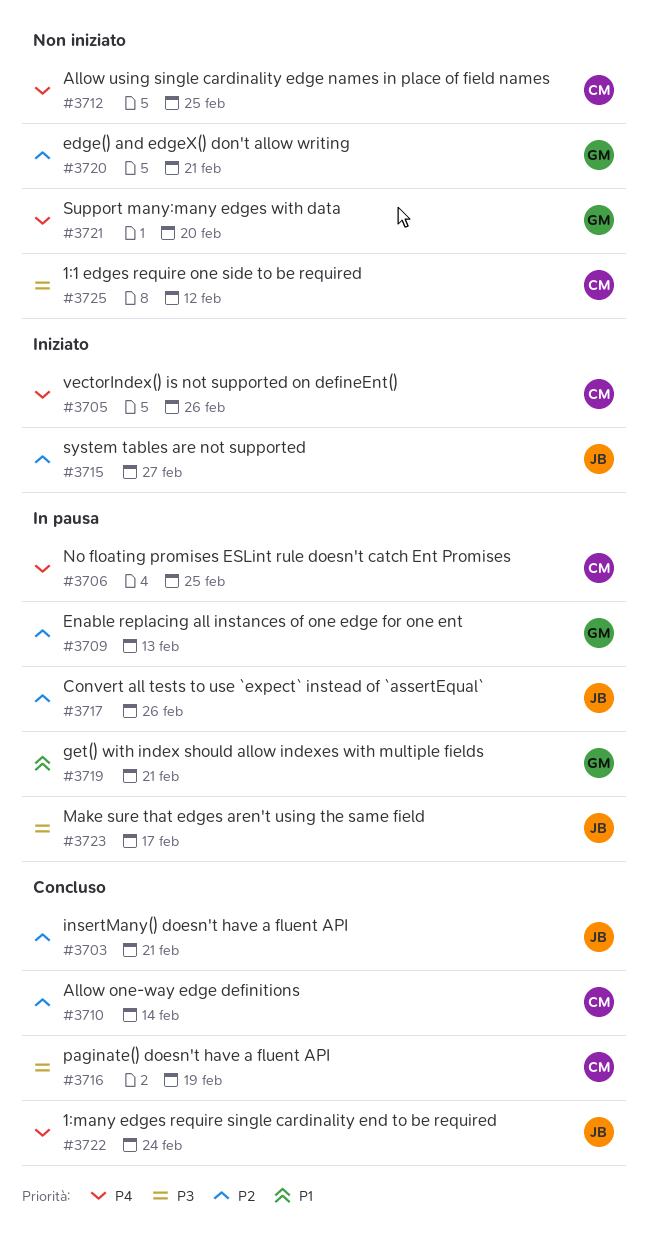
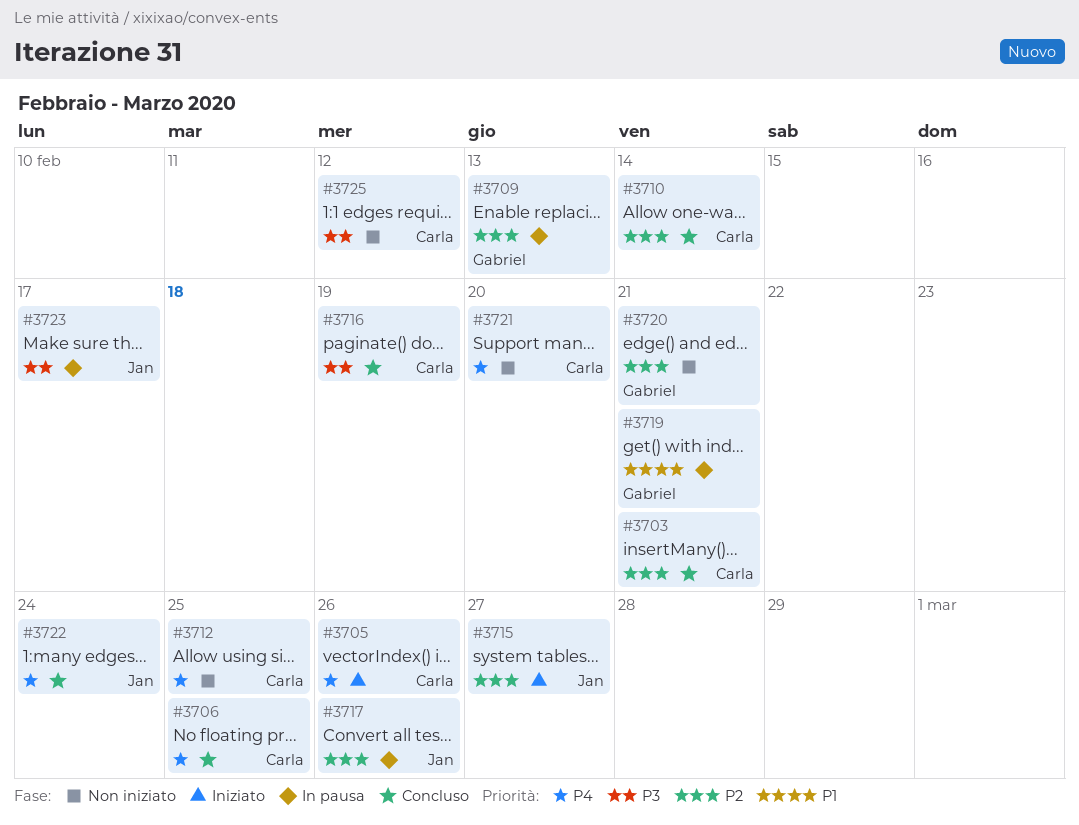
#3703, owner: Jan -> Carla
#3706, status: In pausa -> Concluso
#3721, owner: Gabriel -> Carla

